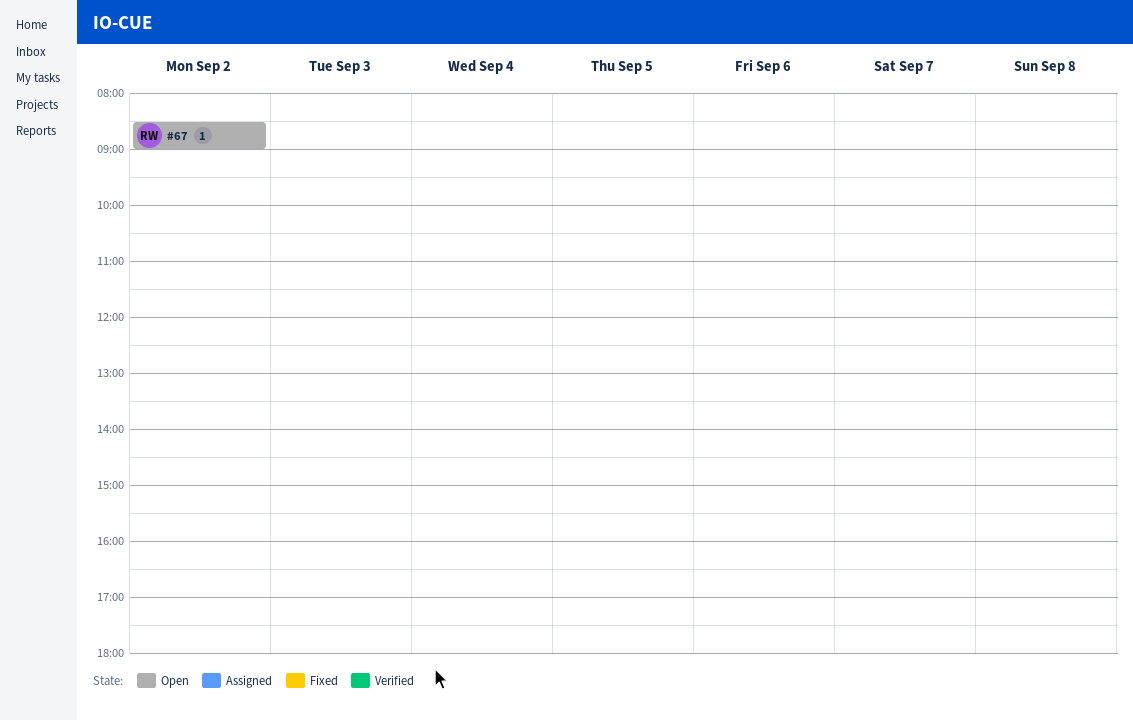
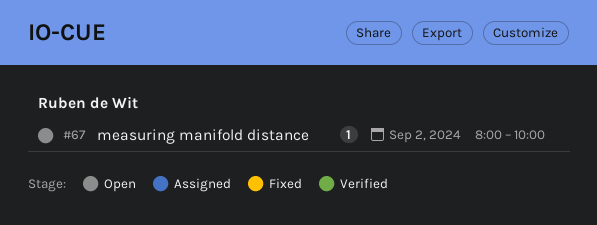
#67, begins: 08:30 -> 08:00
#67, ends: 09:00 -> 10:00

